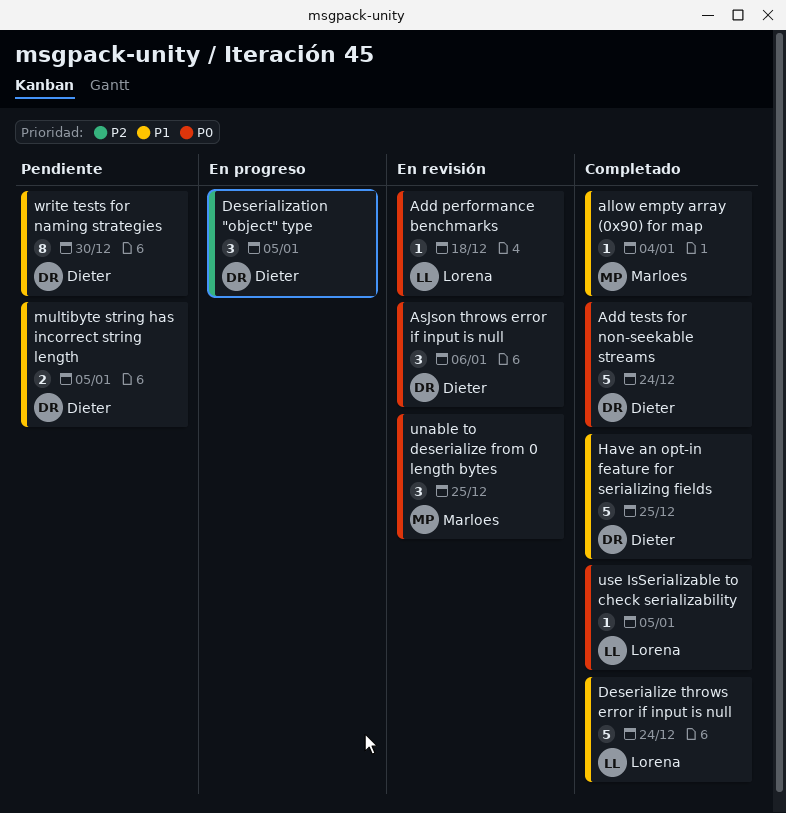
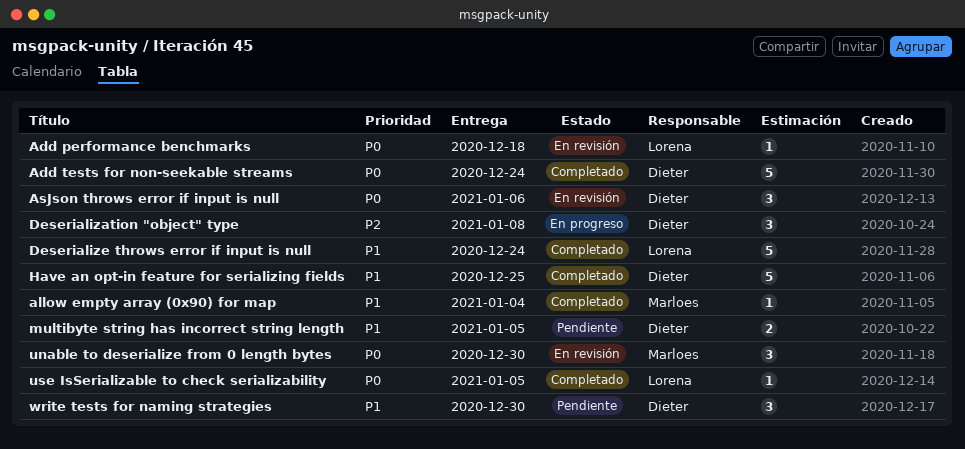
Deserialization "object" type, due: Jan 5 -> Jan 8
unable to deserialize from 0 length bytes, due: Dec 25 -> Dec 30
write tests for naming strategies, estimate: 8 -> 3

